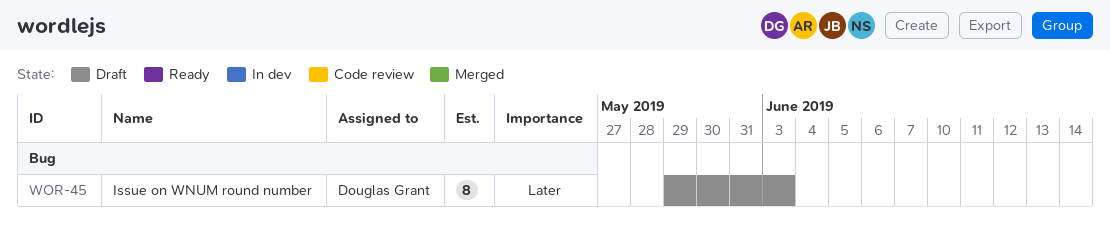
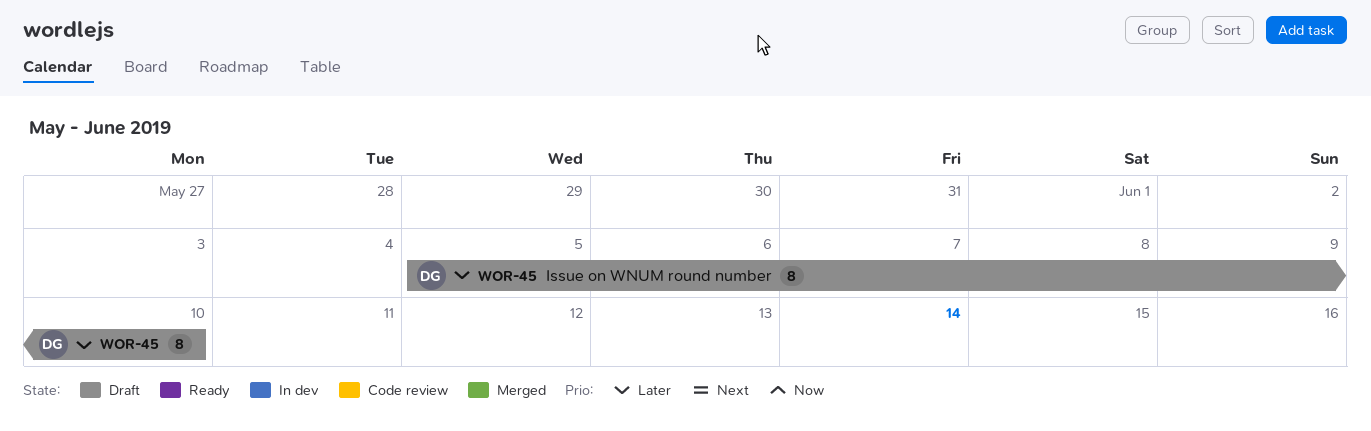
WOR-45, start: May 29 -> Jun 5
WOR-45, due: Jun 3 -> Jun 10

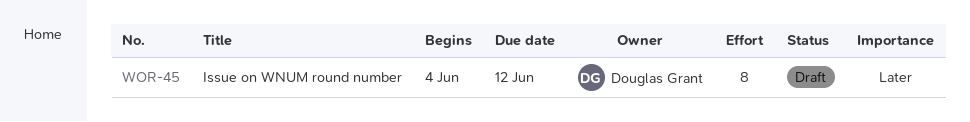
WOR-45, start: Jun 5 -> Jun 4
WOR-45, due: Jun 10 -> Jun 12

